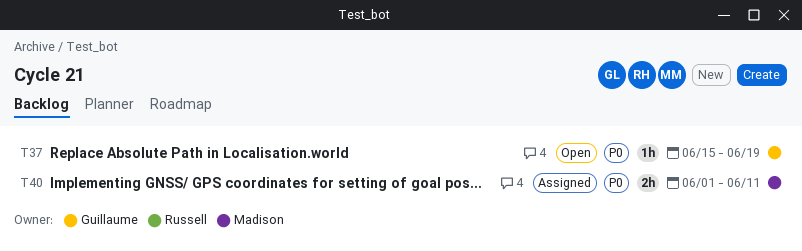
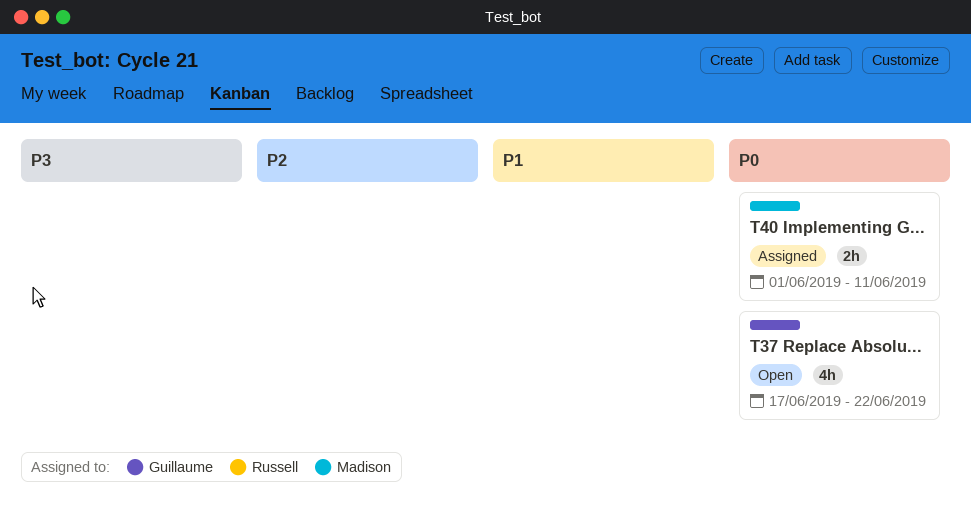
T37, estimate: 1h -> 4h
T37, start: Jun 15 -> Jun 17
T37, due: Jun 19 -> Jun 22

